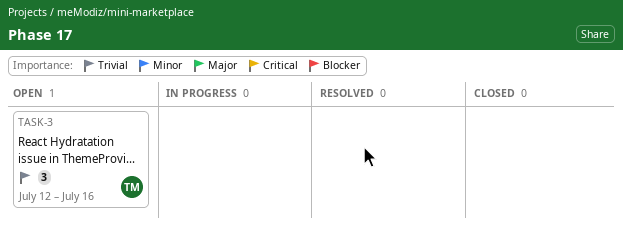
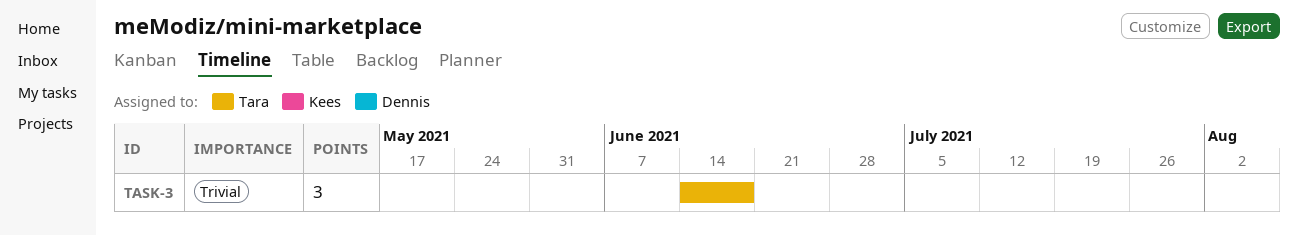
TASK-3, start: Jul 12 -> Jun 14
TASK-3, due: Jul 16 -> Jun 18

